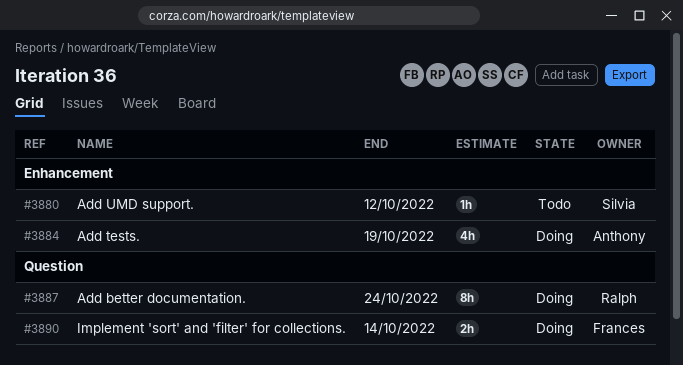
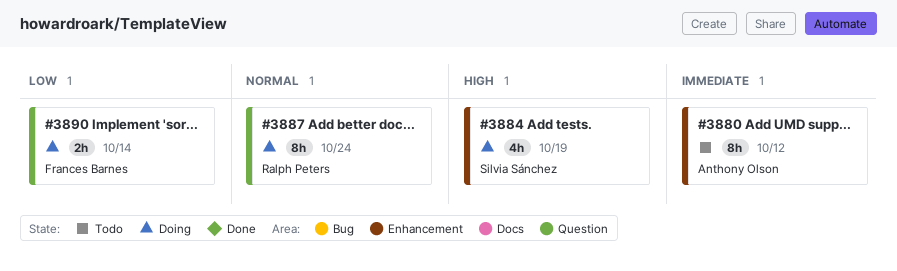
#3880, owner: Silvia Sánchez -> Anthony Olson
#3880, estimate: 1h -> 8h
#3884, owner: Anthony Olson -> Silvia Sánchez

